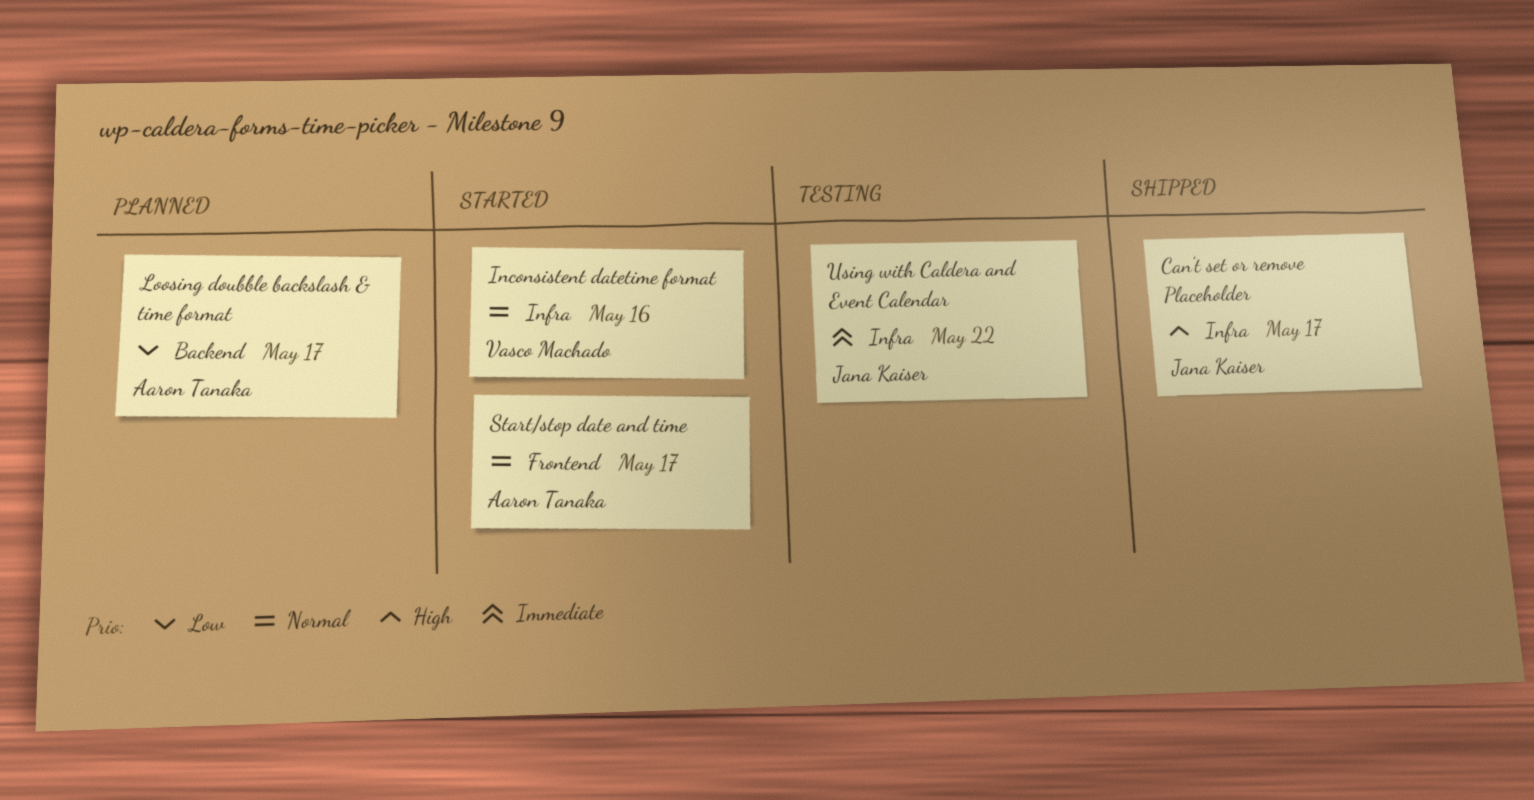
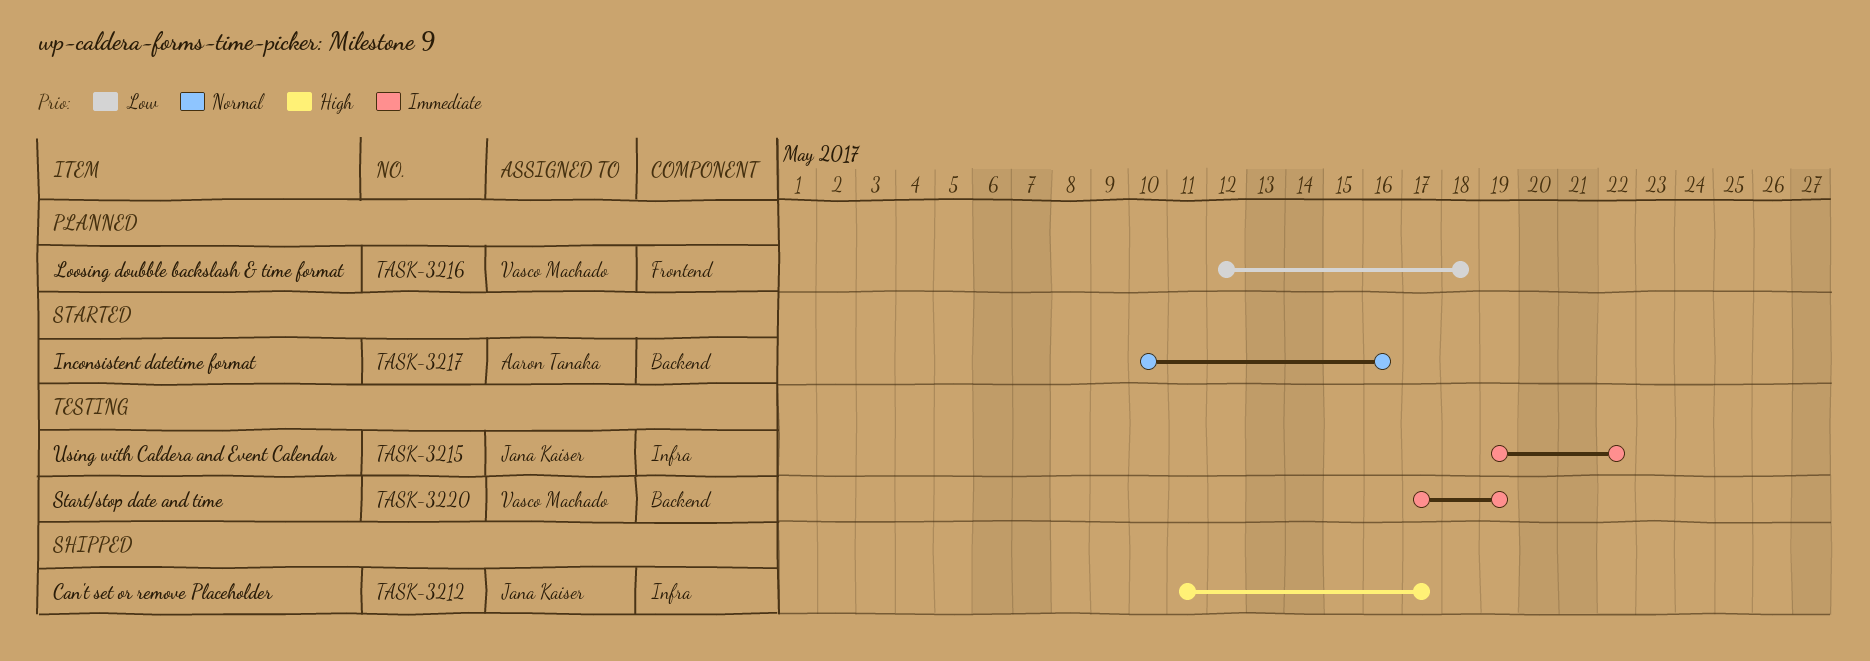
Inconsistent datetime format, owner: Vasco Machado -> Aaron Tanaka
Inconsistent datetime format, label: Infra -> Backend
Loosing doubble backslash & time format, owner: Aaron Tanaka -> Vasco Machado
Loosing doubble backslash & time format, label: Backend -> Frontend
Loosing doubble backslash & time format, due: May 17 -> May 18
Start/stop date and time, status: Started -> Testing
Start/stop date and time, owner: Aaron Tanaka -> Vasco Machado
Start/stop date and time, priority: Normal -> Immediate
Start/stop date and time, label: Frontend -> Backend
Start/stop date and time, due: May 17 -> May 19

